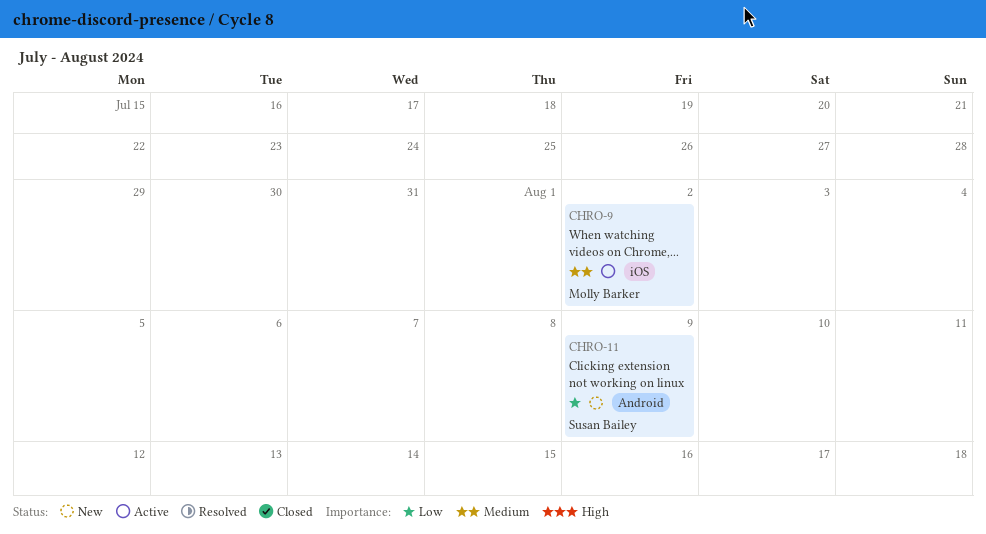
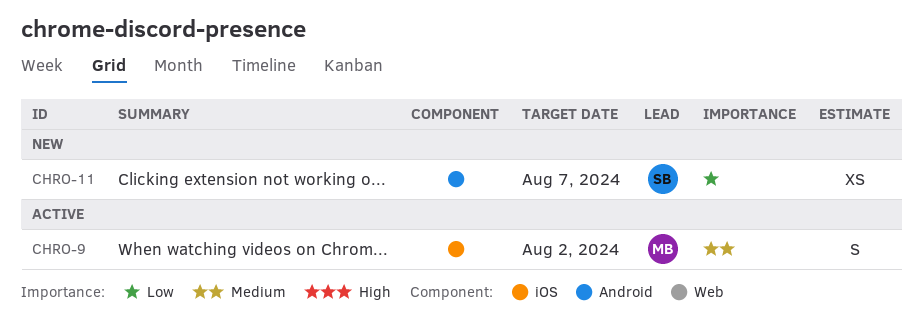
CHRO-11, due: Aug 9 -> Aug 7

